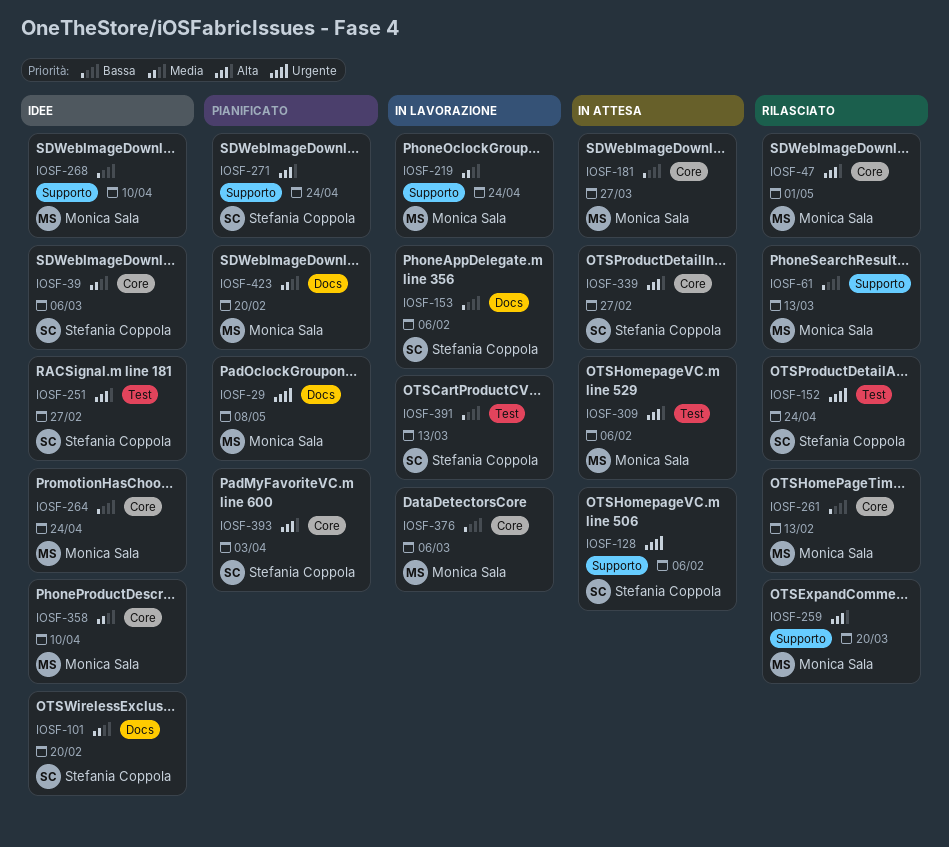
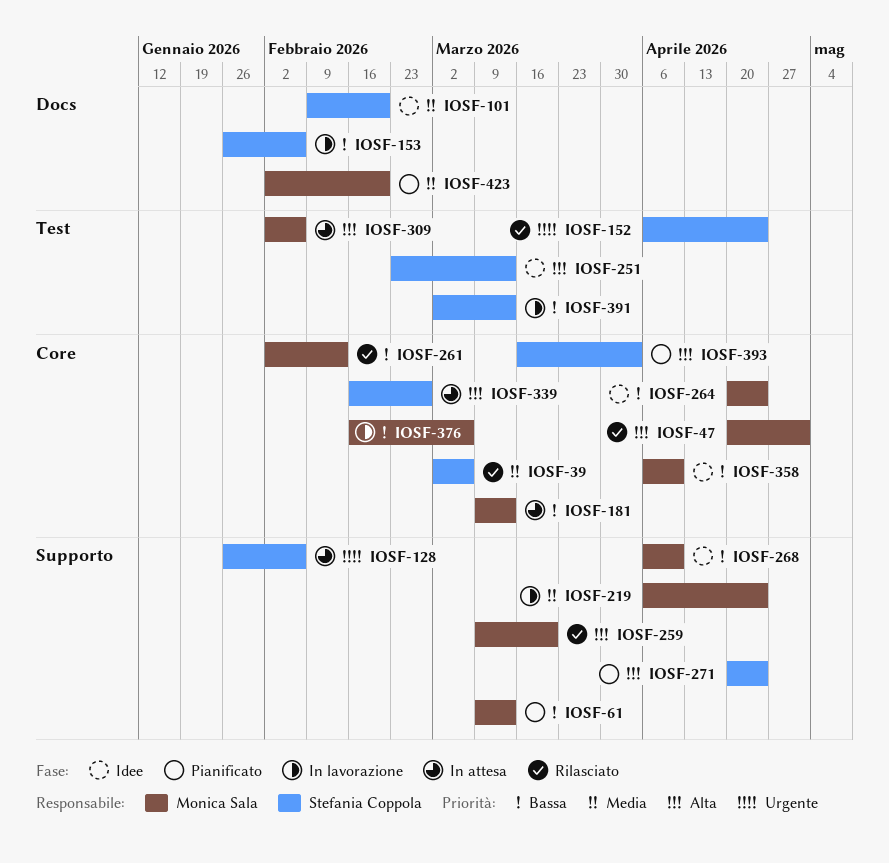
IOSF-29: present -> none
IOSF-39, status: Idee -> Rilasciato
IOSF-61, status: Rilasciato -> Pianificato
IOSF-181, due: Mar 27 -> Mar 13
IOSF-251, due: Feb 27 -> Mar 13
IOSF-358, priority: Media -> Bassa

